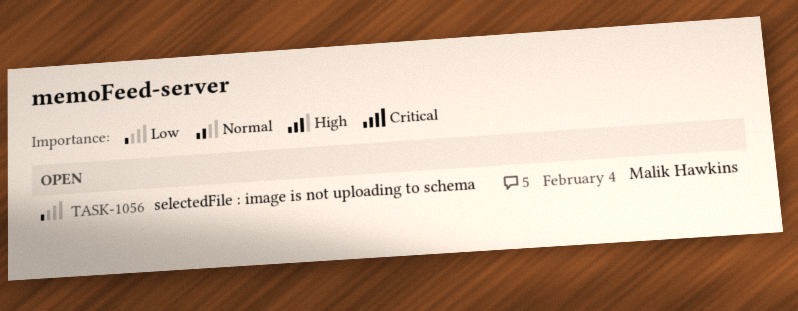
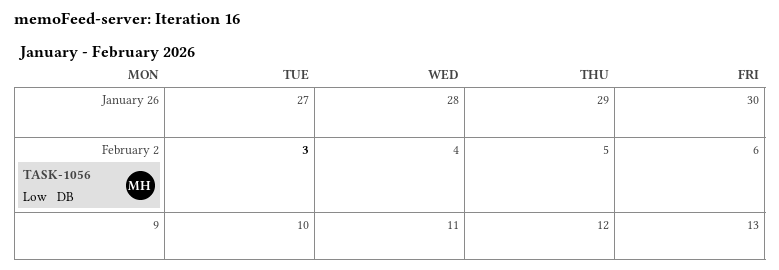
TASK-1056, due: Feb 4 -> Feb 2

